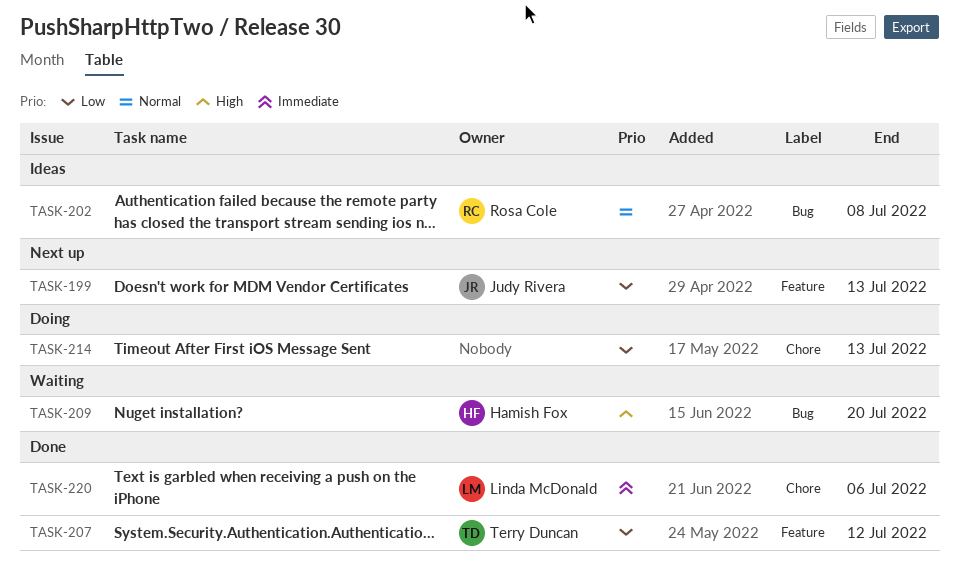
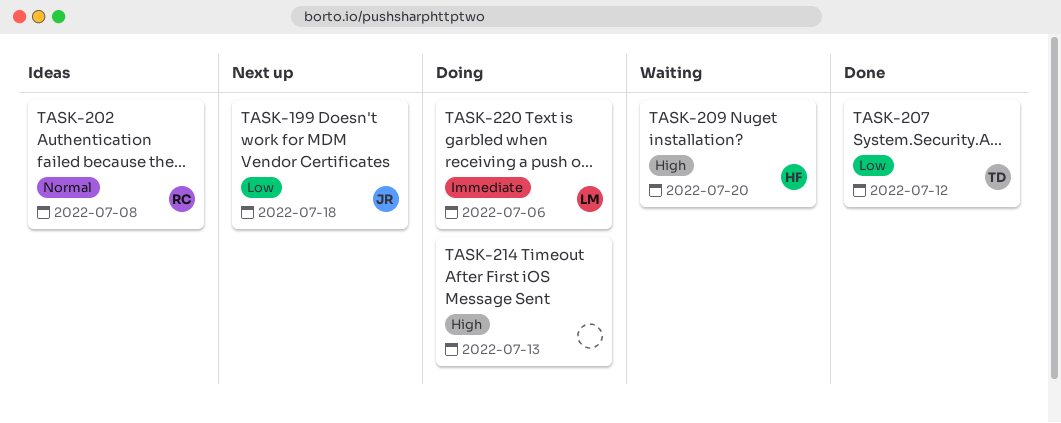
TASK-199, due: Jul 13 -> Jul 18
TASK-214, priority: Low -> High
TASK-220, status: Done -> Doing

